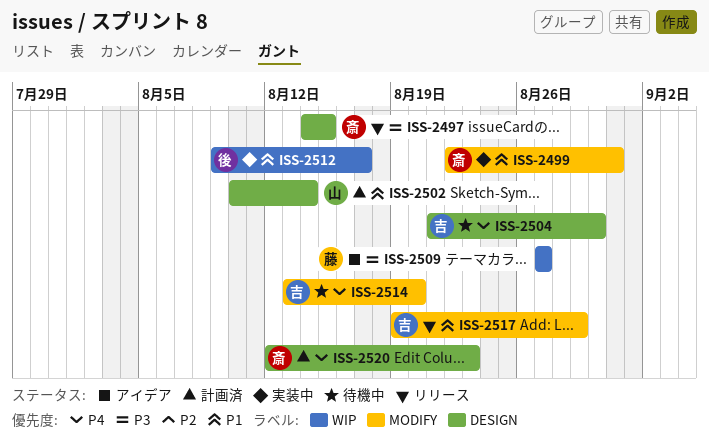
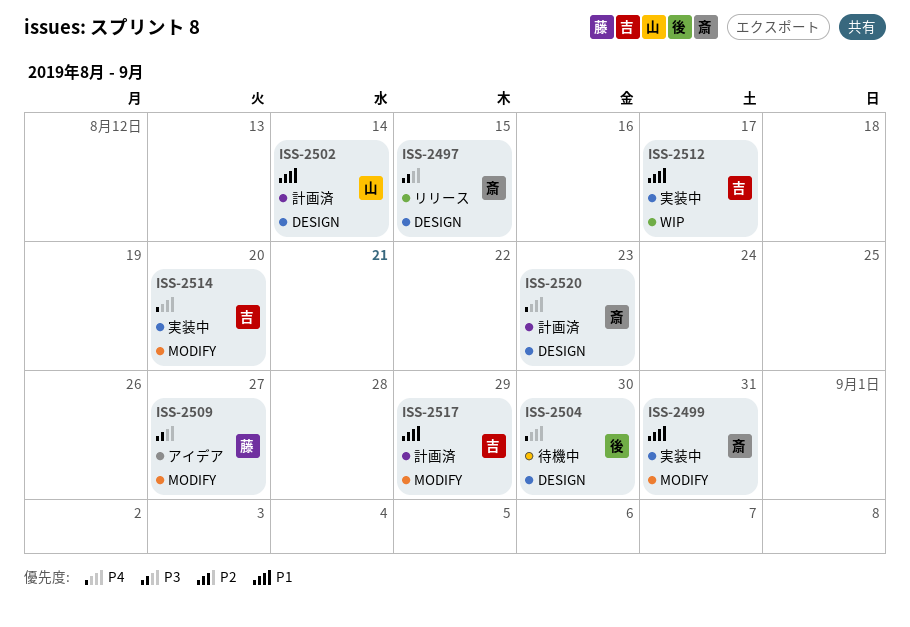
ISS-2504, owner: 吉 -> 後
ISS-2509, label: WIP -> MODIFY
ISS-2512, owner: 後 -> 吉
ISS-2514, status: 待機中 -> 実装中
ISS-2517, status: リリース -> 計画済

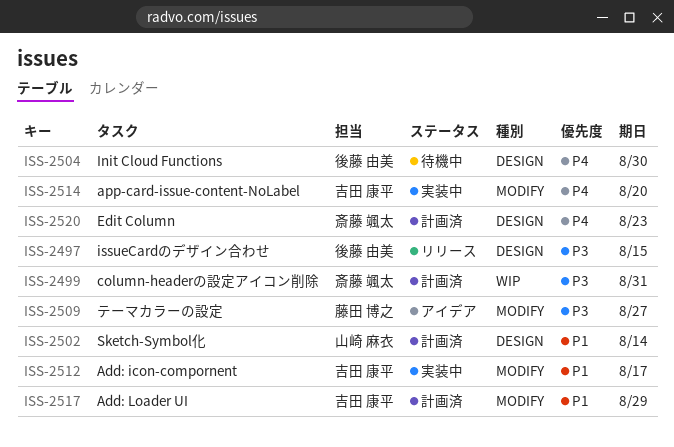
ISS-2497, owner: 斎藤 颯太 -> 後藤 由美
ISS-2499, status: 実装中 -> 計画済
ISS-2499, priority: P1 -> P3
ISS-2499, label: MODIFY -> WIP
ISS-2512, label: WIP -> MODIFY

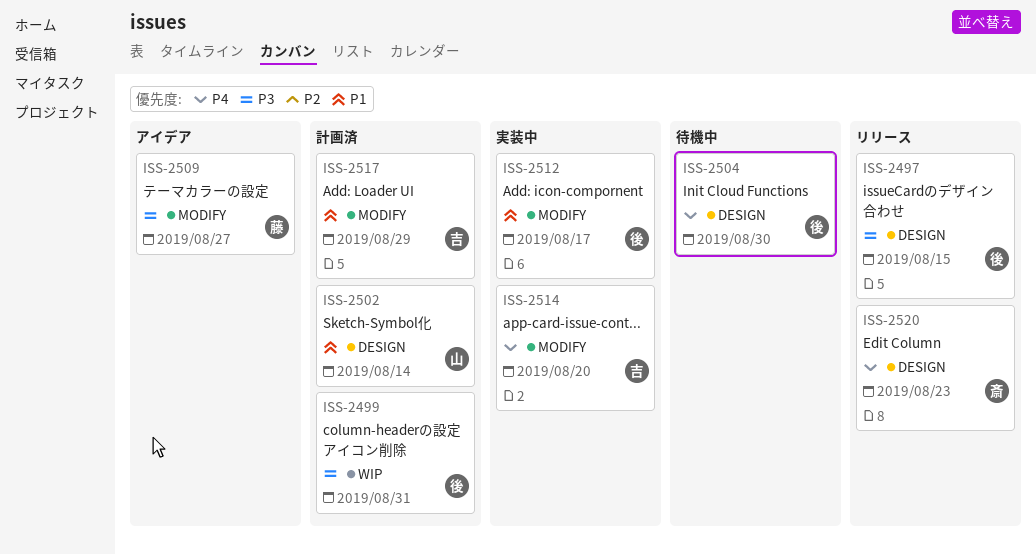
ISS-2499, owner: 斎藤 颯太 -> 後藤 由美
ISS-2512, owner: 吉田 康平 -> 後藤 由美
ISS-2520, status: 計画済 -> リリース

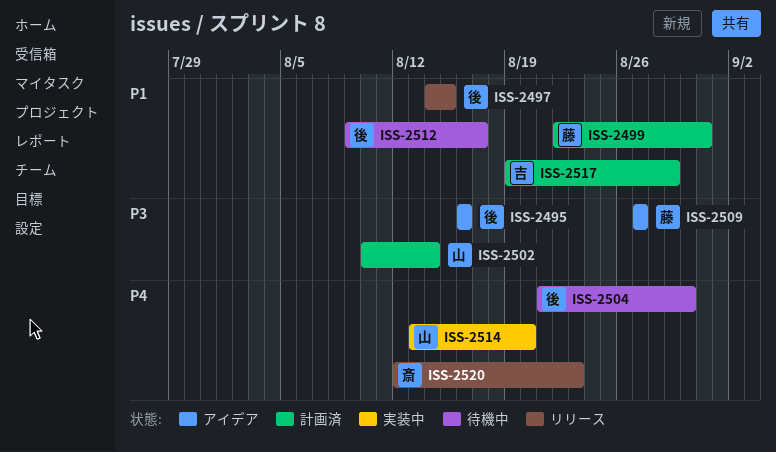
ISS-2495: none -> present
ISS-2497, priority: P3 -> P1
ISS-2499, owner: 後 -> 藤
ISS-2499, priority: P3 -> P1
ISS-2502, priority: P1 -> P3
ISS-2512, status: 実装中 -> 待機中
ISS-2514, owner: 吉 -> 山

